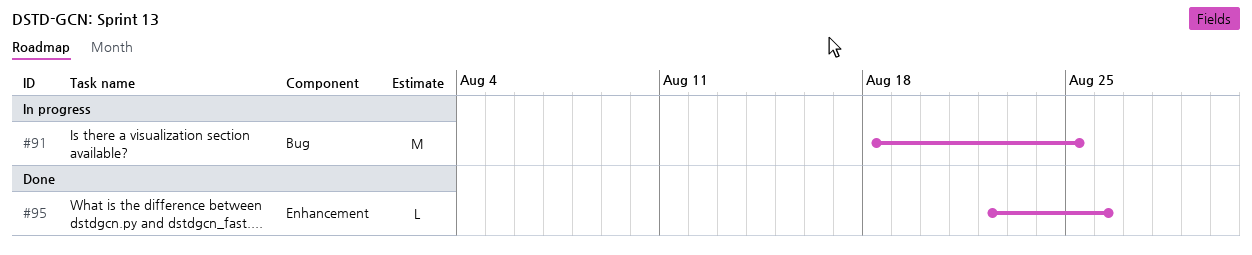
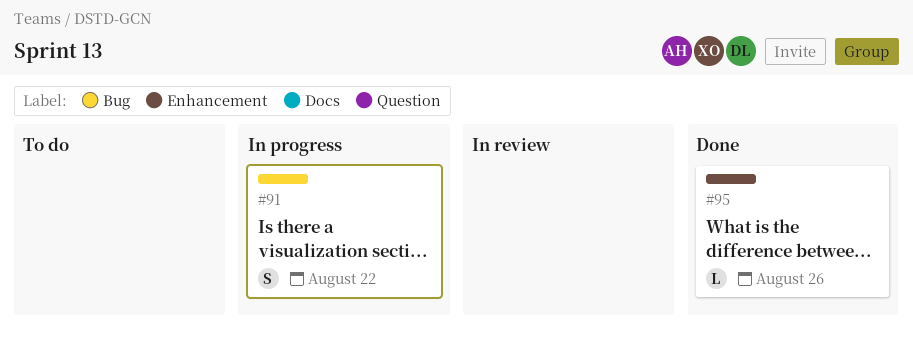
#91, estimate: M -> S
#91, due: Aug 25 -> Aug 22

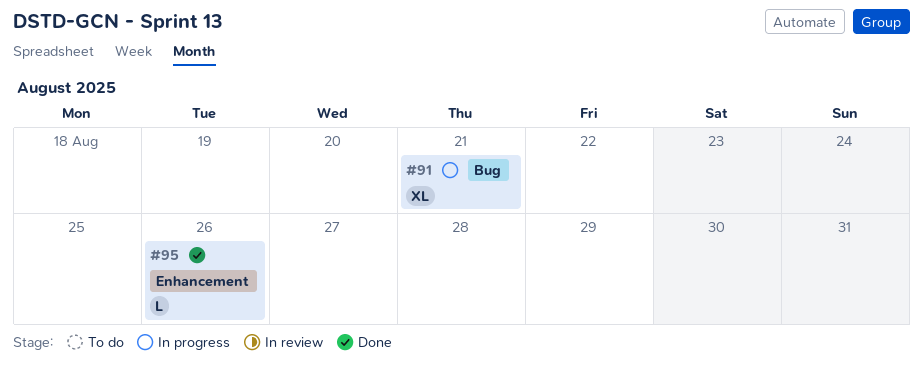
#91, estimate: S -> XL
#91, due: Aug 22 -> Aug 21

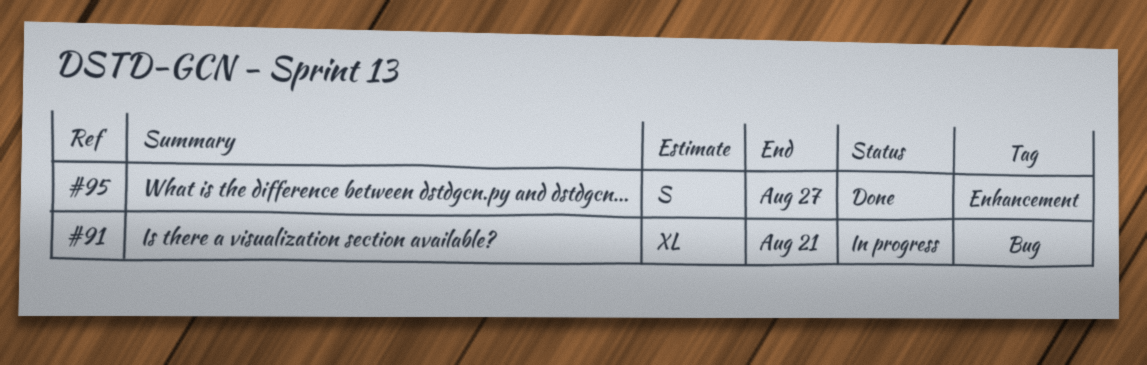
#95, estimate: L -> S
#95, due: Aug 26 -> Aug 27

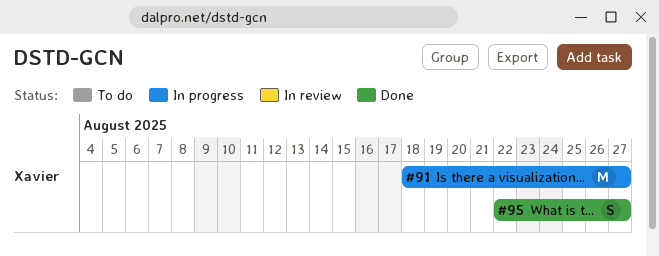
#91, estimate: XL -> M
#91, due: Aug 21 -> Aug 27

